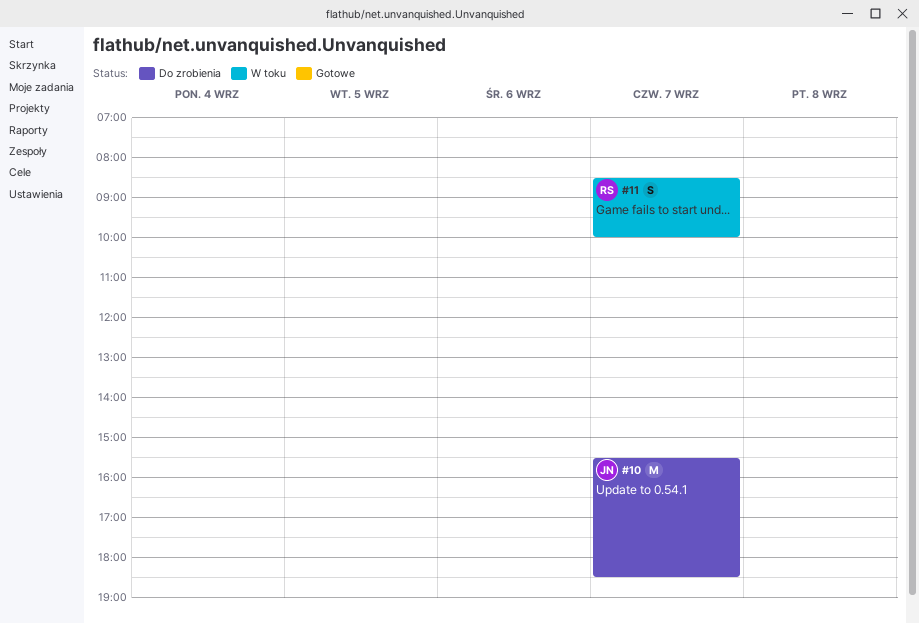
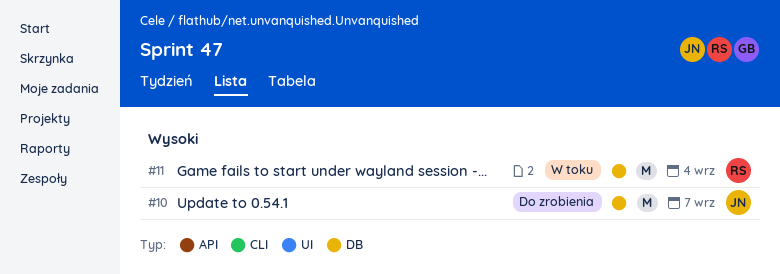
#11, estimate: S -> M
#11, day: Sep 7 -> Sep 4

